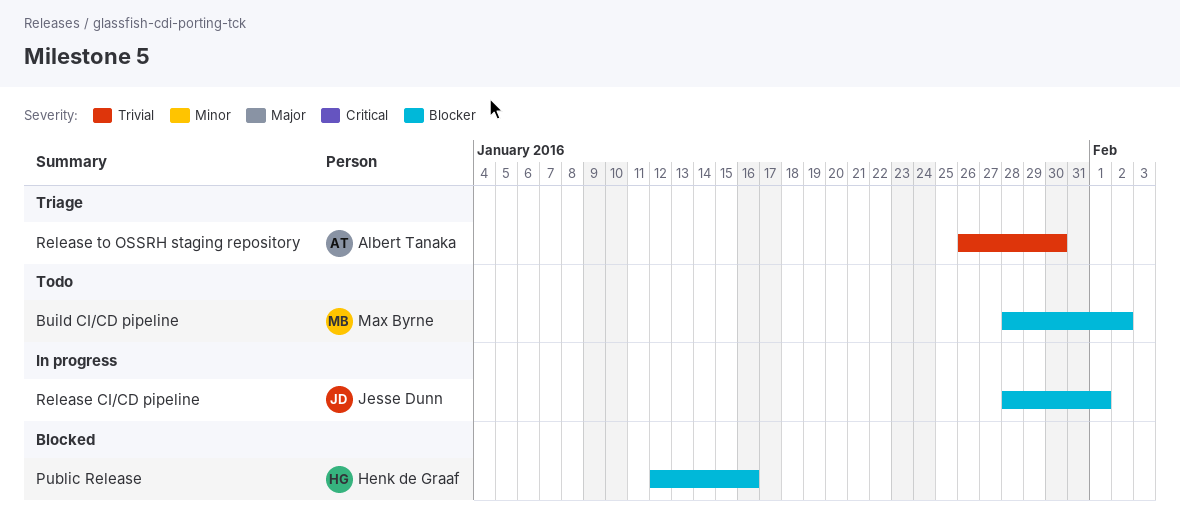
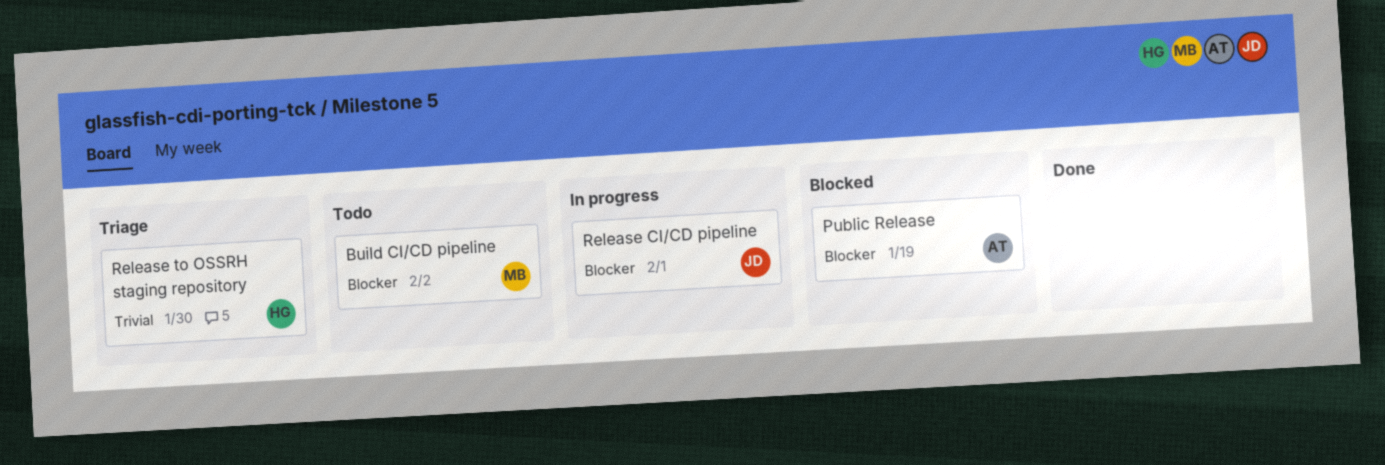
Public Release, owner: Henk de Graaf -> Albert Tanaka
Public Release, due: Jan 16 -> Jan 19
Release to OSSRH staging repository, owner: Albert Tanaka -> Henk de Graaf

